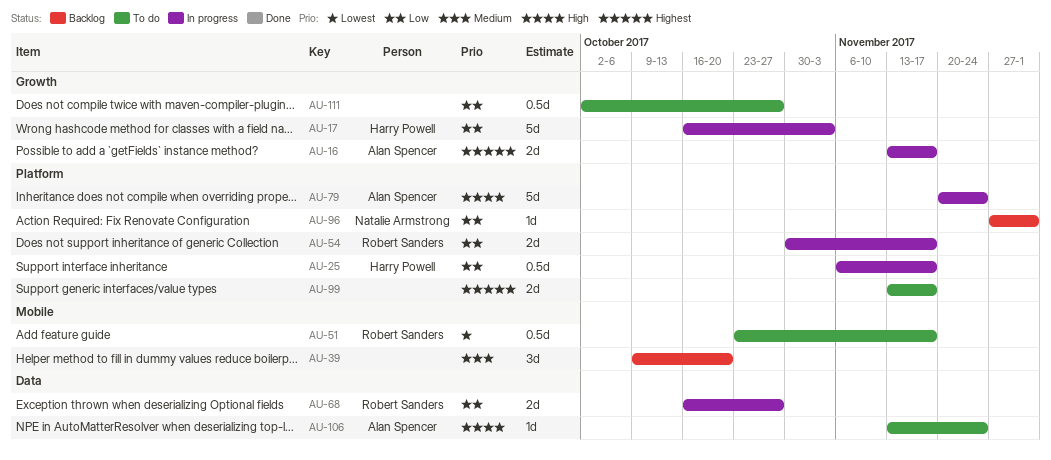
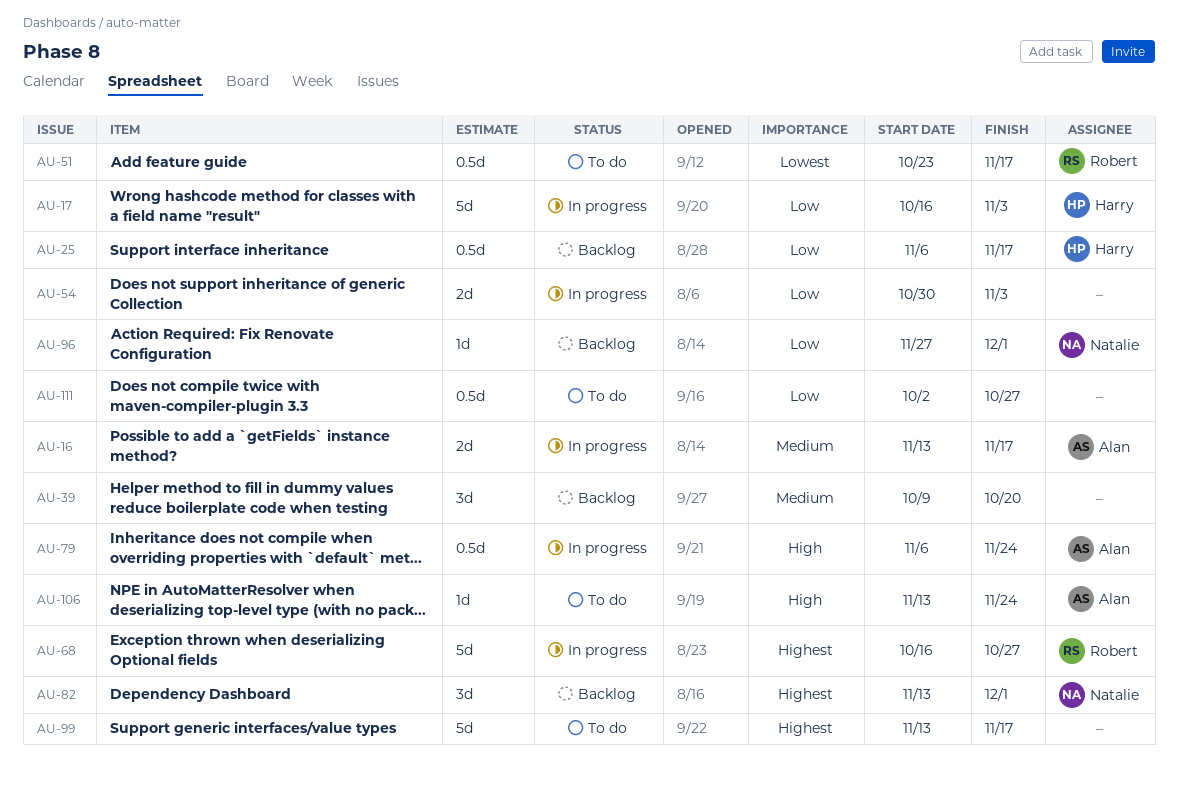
AU-16, priority: Highest -> Medium
AU-25, status: In progress -> Backlog
AU-54, owner: Robert Sanders -> none
AU-54, due: Nov 17 -> Nov 3
AU-68, priority: Low -> Highest
AU-68, estimate: 2d -> 5d
AU-79, estimate: 5d -> 0.5d
AU-79, start: Nov 20 -> Nov 6
AU-82: none -> present
AU-99, estimate: 2d -> 5d

